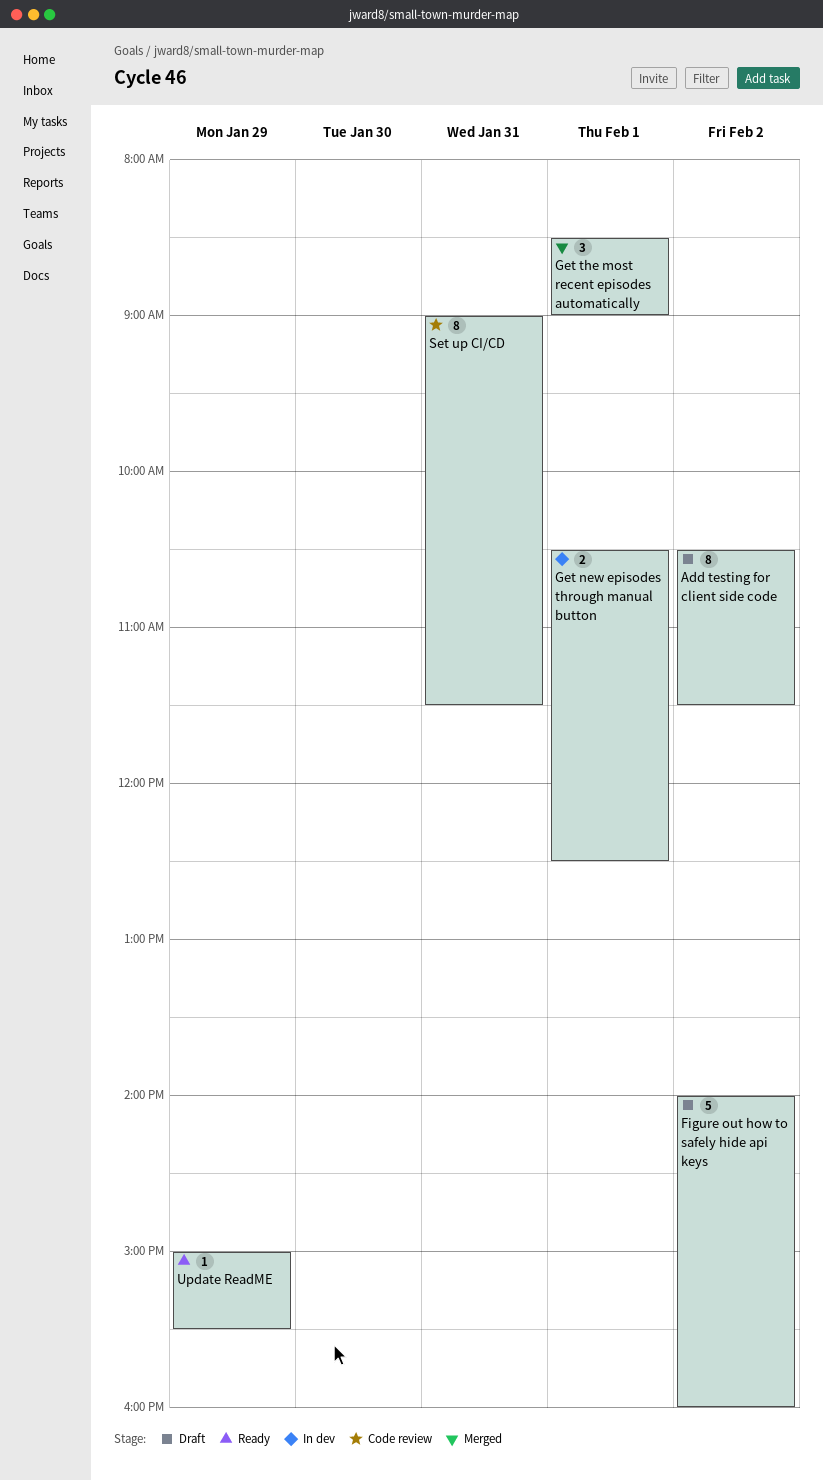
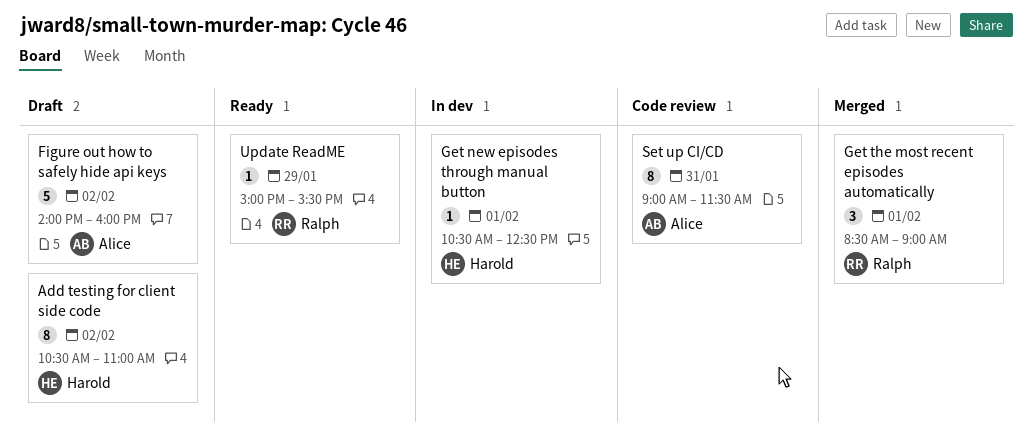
Add testing for client side code, ends: 11:30 -> 11:00
Get new episodes through manual button, estimate: 2 -> 1

